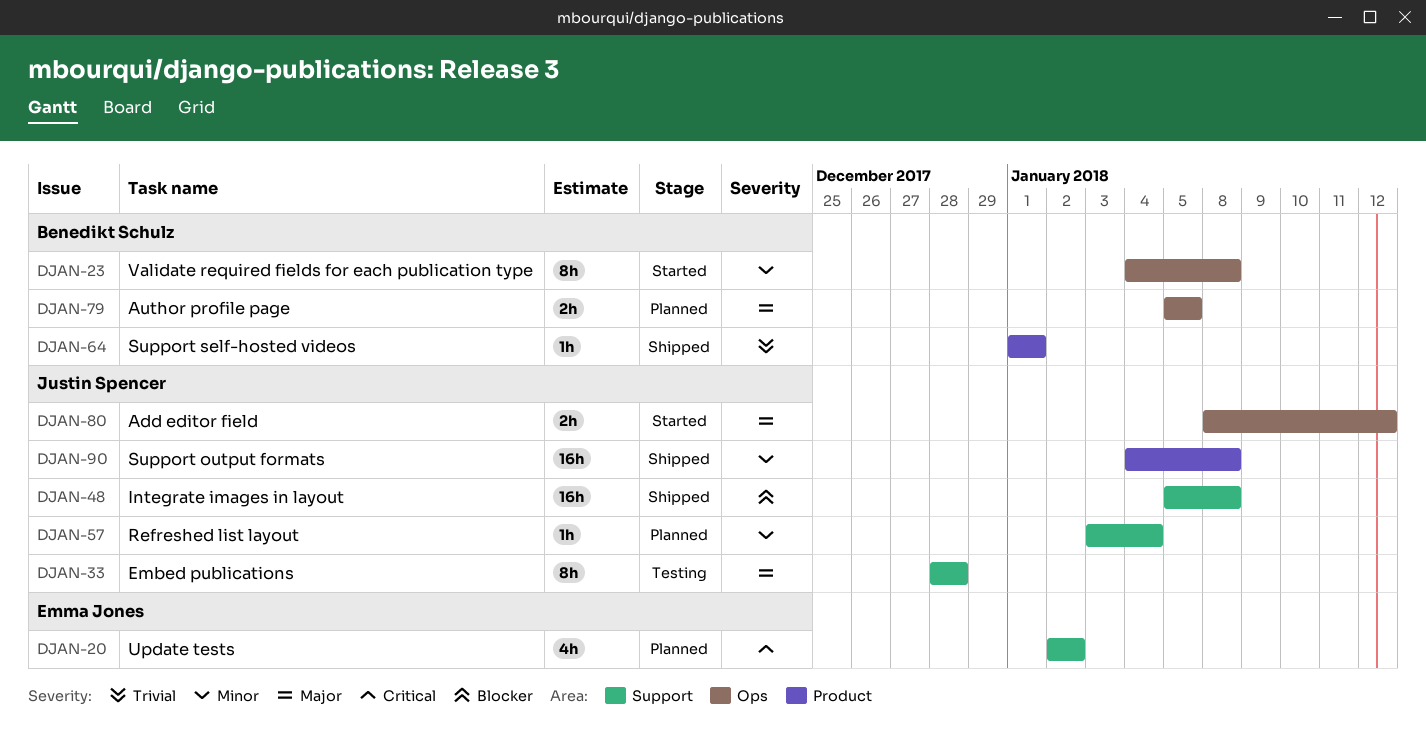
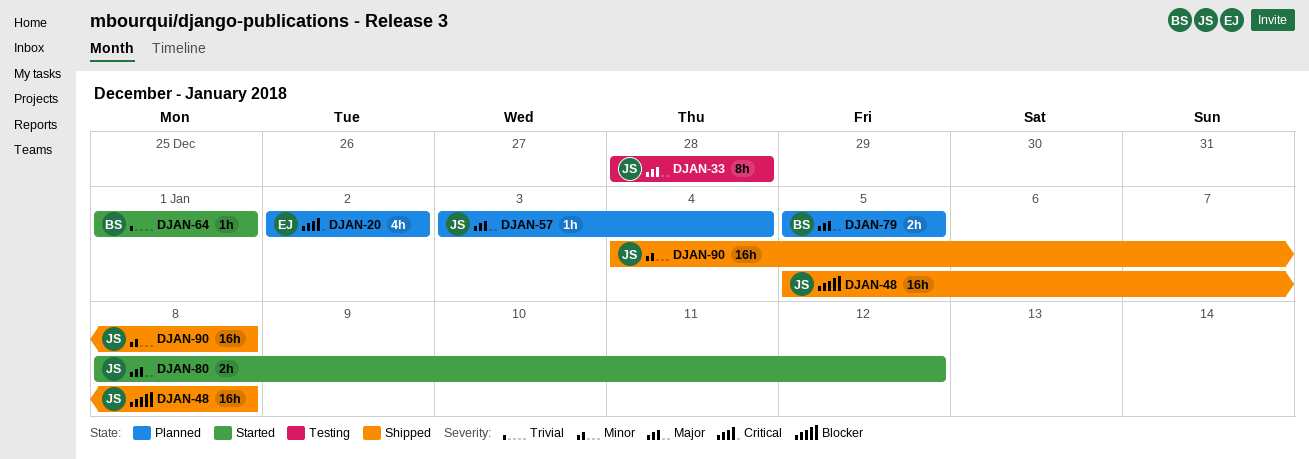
DJAN-23: present -> none
DJAN-57, priority: Minor -> Major
DJAN-64, status: Shipped -> Started

